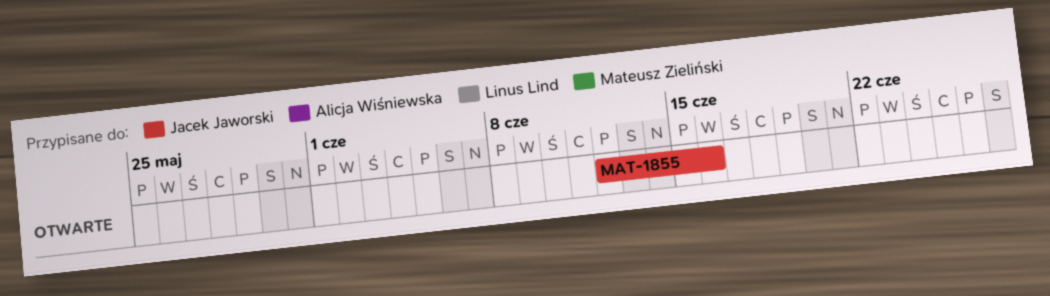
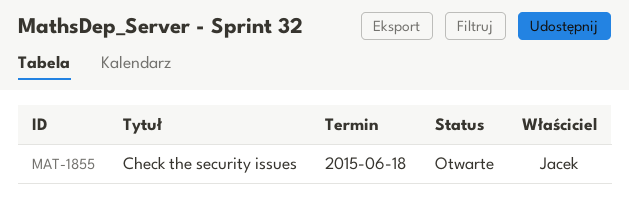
MAT-1855, due: Jun 16 -> Jun 18

